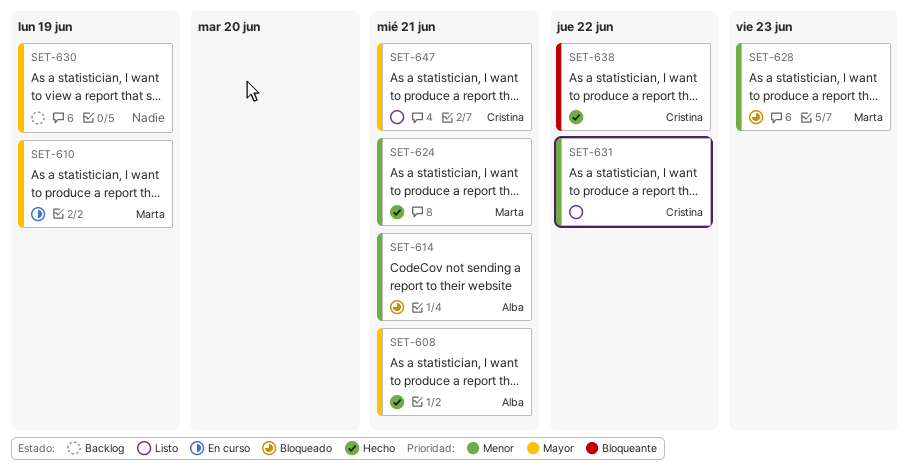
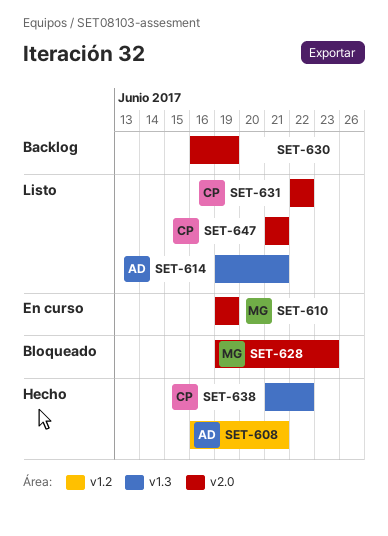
SET-614, status: Bloqueado -> Listo
SET-624: present -> none

